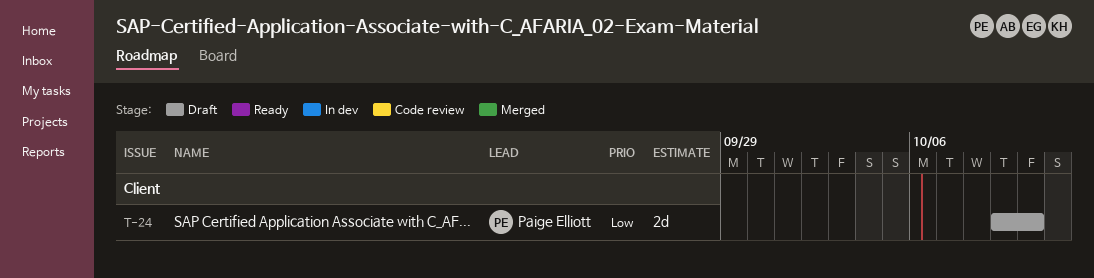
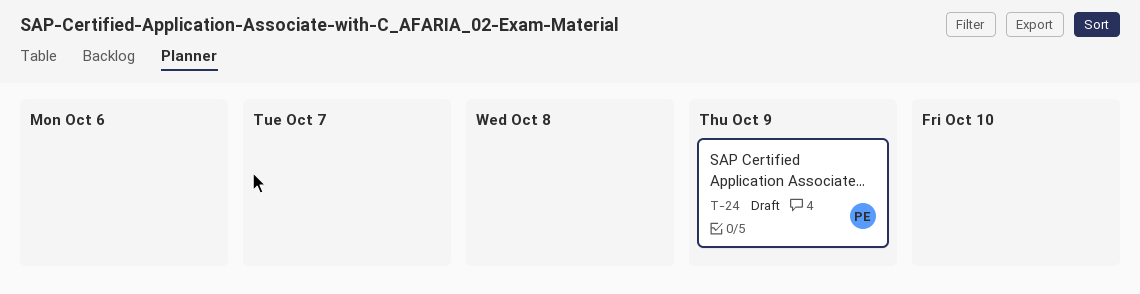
T-24, due: Oct 10 -> Oct 9

